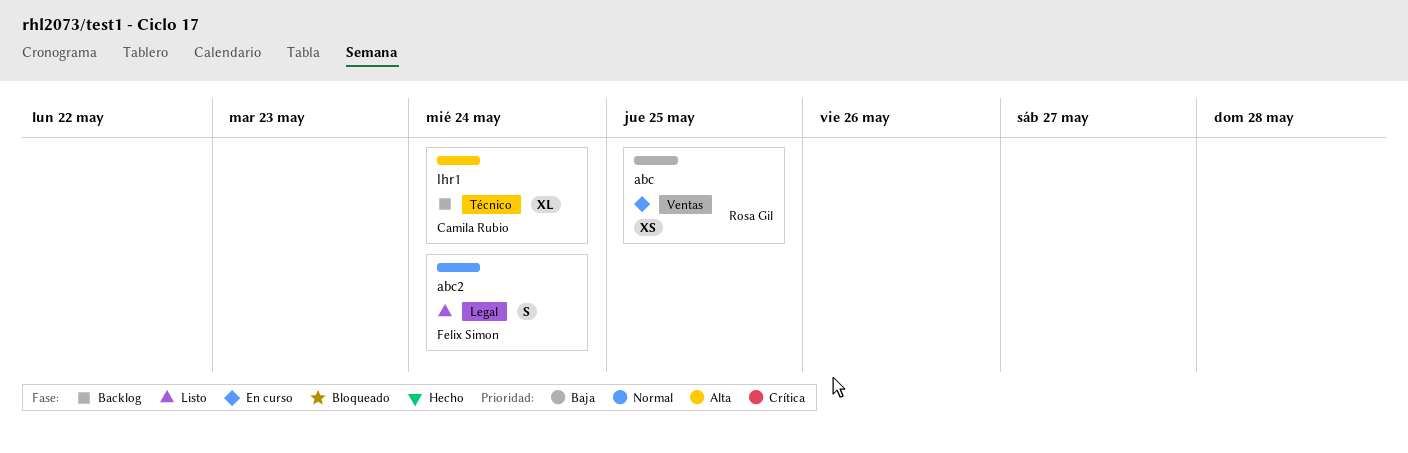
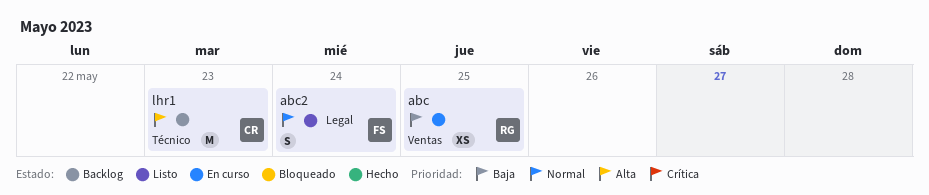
lhr1, estimate: XL -> M
lhr1, due: May 24 -> May 23

